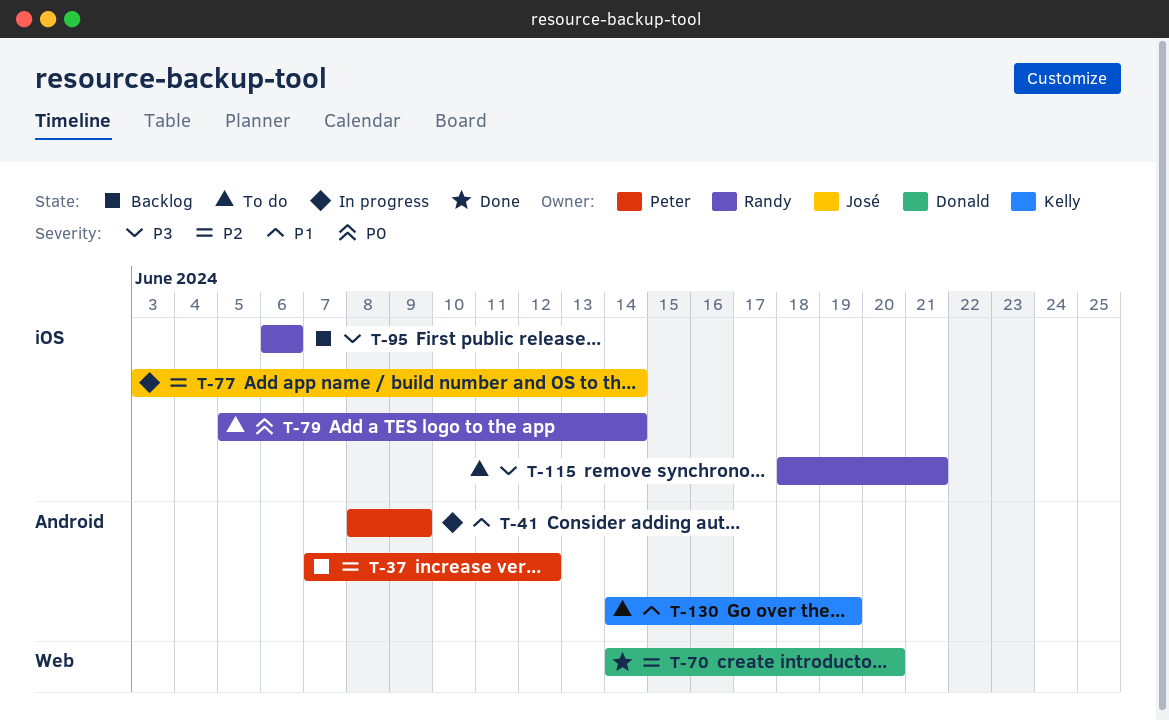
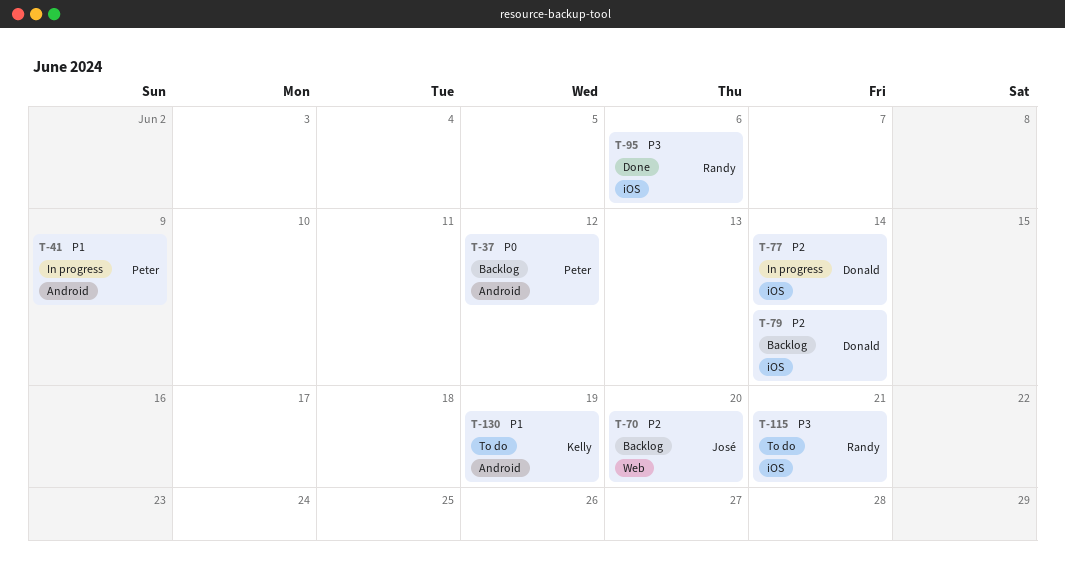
T-37, priority: P2 -> P0
T-70, status: Done -> Backlog
T-70, owner: Donald -> José
T-77, owner: José -> Donald
T-79, status: To do -> Backlog
T-79, owner: Randy -> Donald
T-79, priority: P0 -> P2
T-95, status: Backlog -> Done

